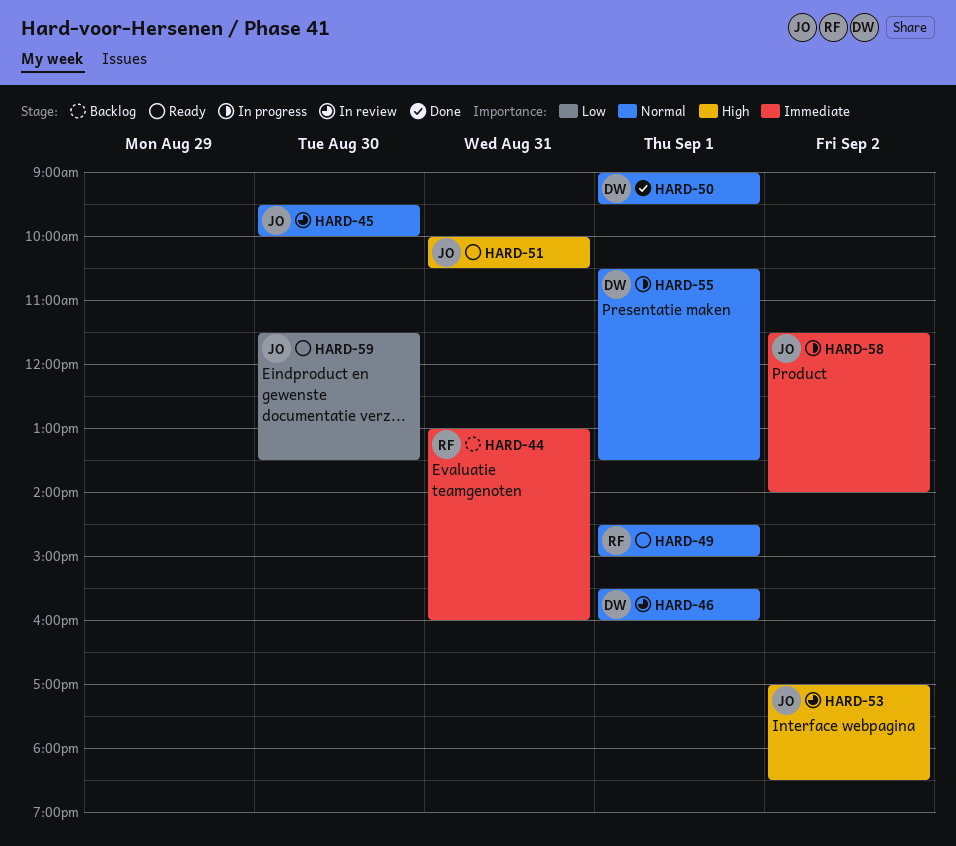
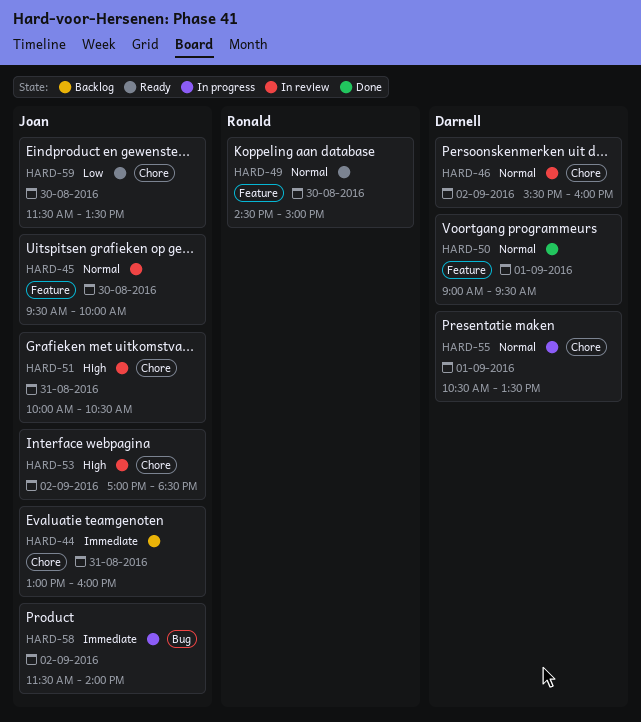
HARD-44, owner: Ronald -> Joan
HARD-46, day: Sep 1 -> Sep 2
HARD-49, day: Sep 1 -> Aug 30
HARD-51, status: Ready -> In review

